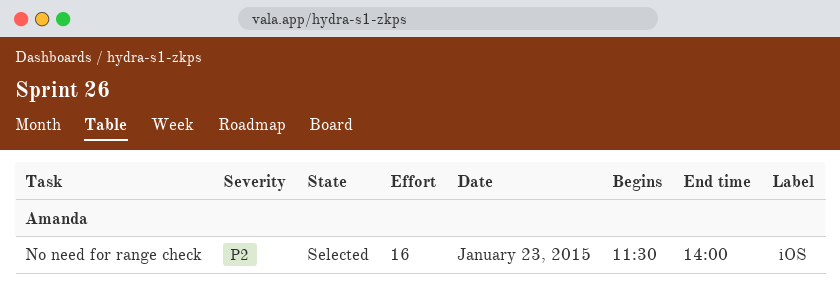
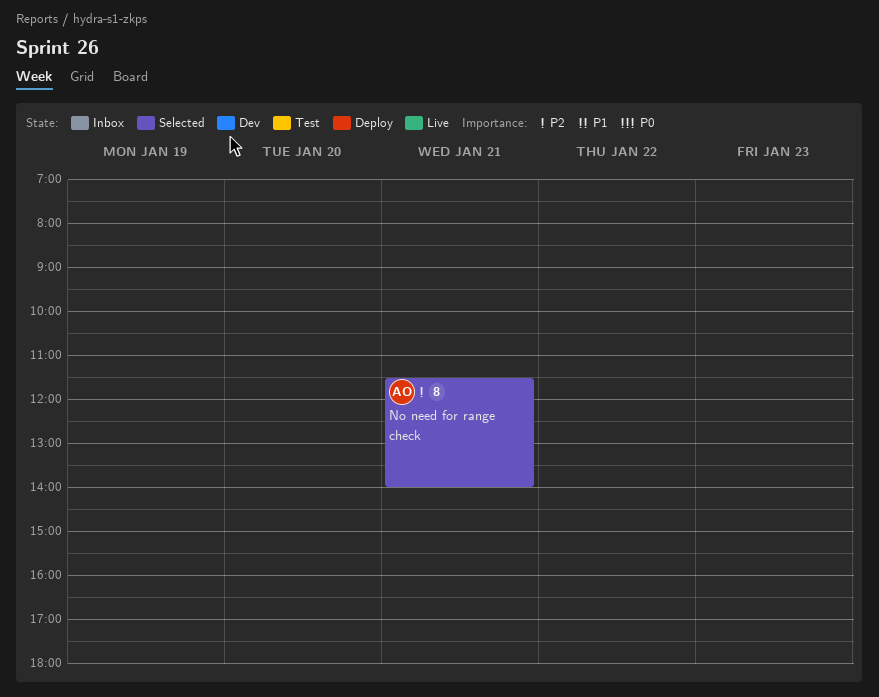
No need for range check, estimate: 16 -> 8
No need for range check, day: Jan 23 -> Jan 21

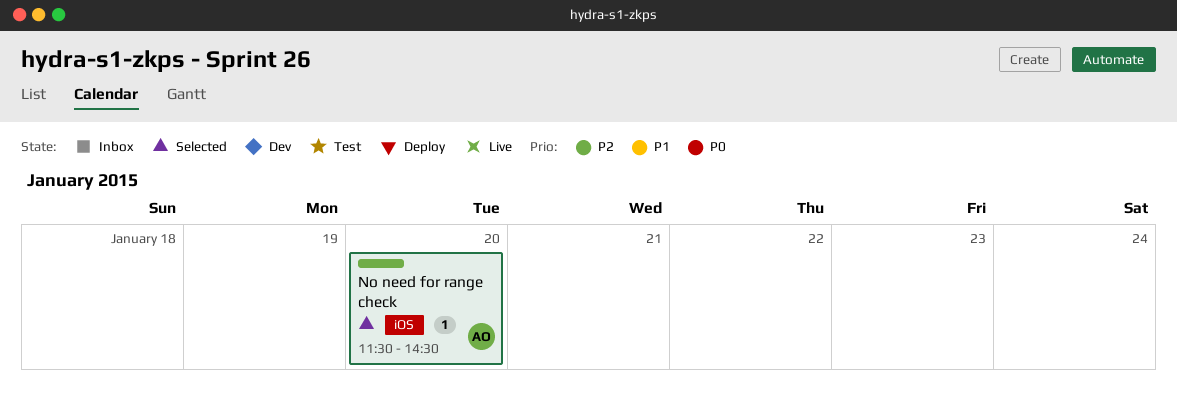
No need for range check, estimate: 8 -> 1
No need for range check, day: Jan 21 -> Jan 20
No need for range check, ends: 14:00 -> 14:30

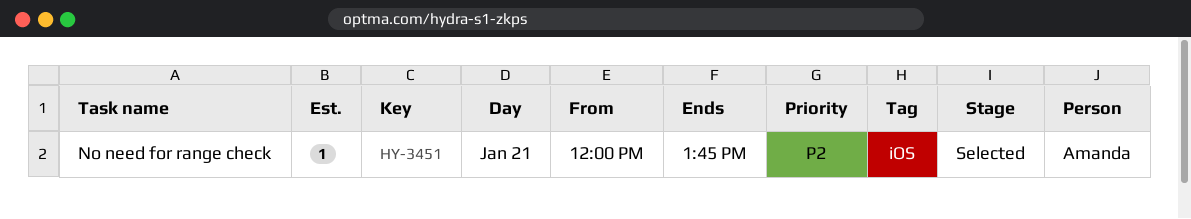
No need for range check, day: Jan 20 -> Jan 21
No need for range check, begins: 11:30 -> 12:00
No need for range check, ends: 14:30 -> 13:45

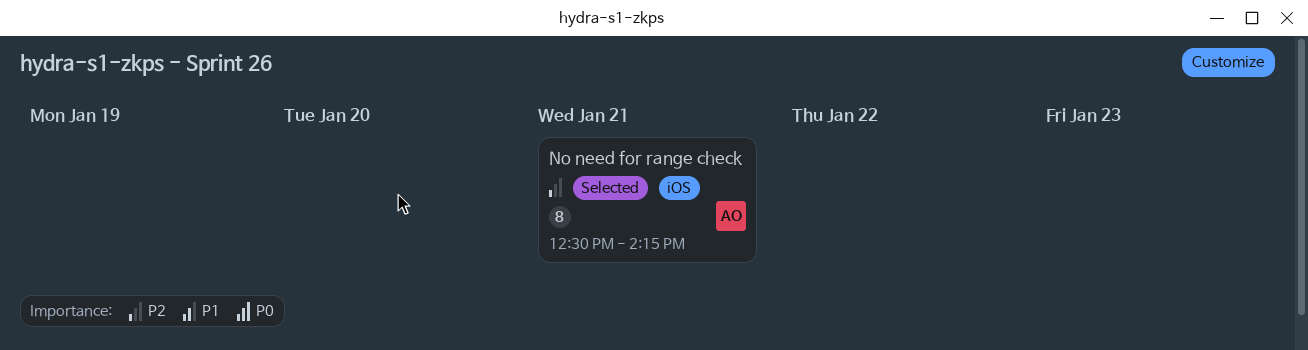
No need for range check, estimate: 1 -> 8
No need for range check, begins: 12:00 -> 12:30
No need for range check, ends: 13:45 -> 14:15

